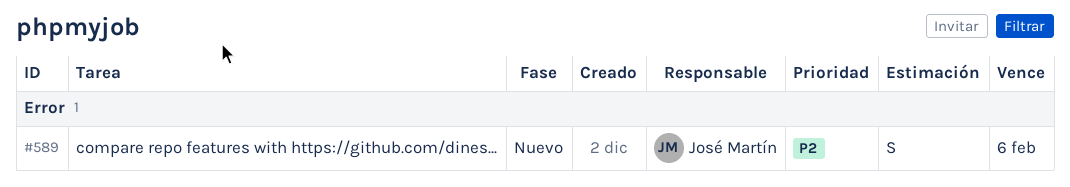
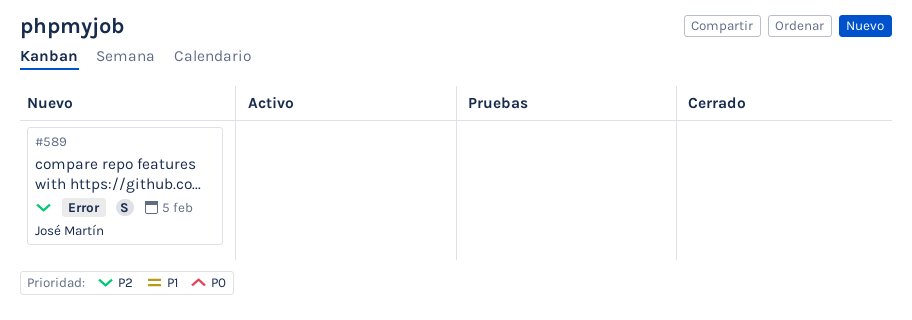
#589, due: Feb 6 -> Feb 5

